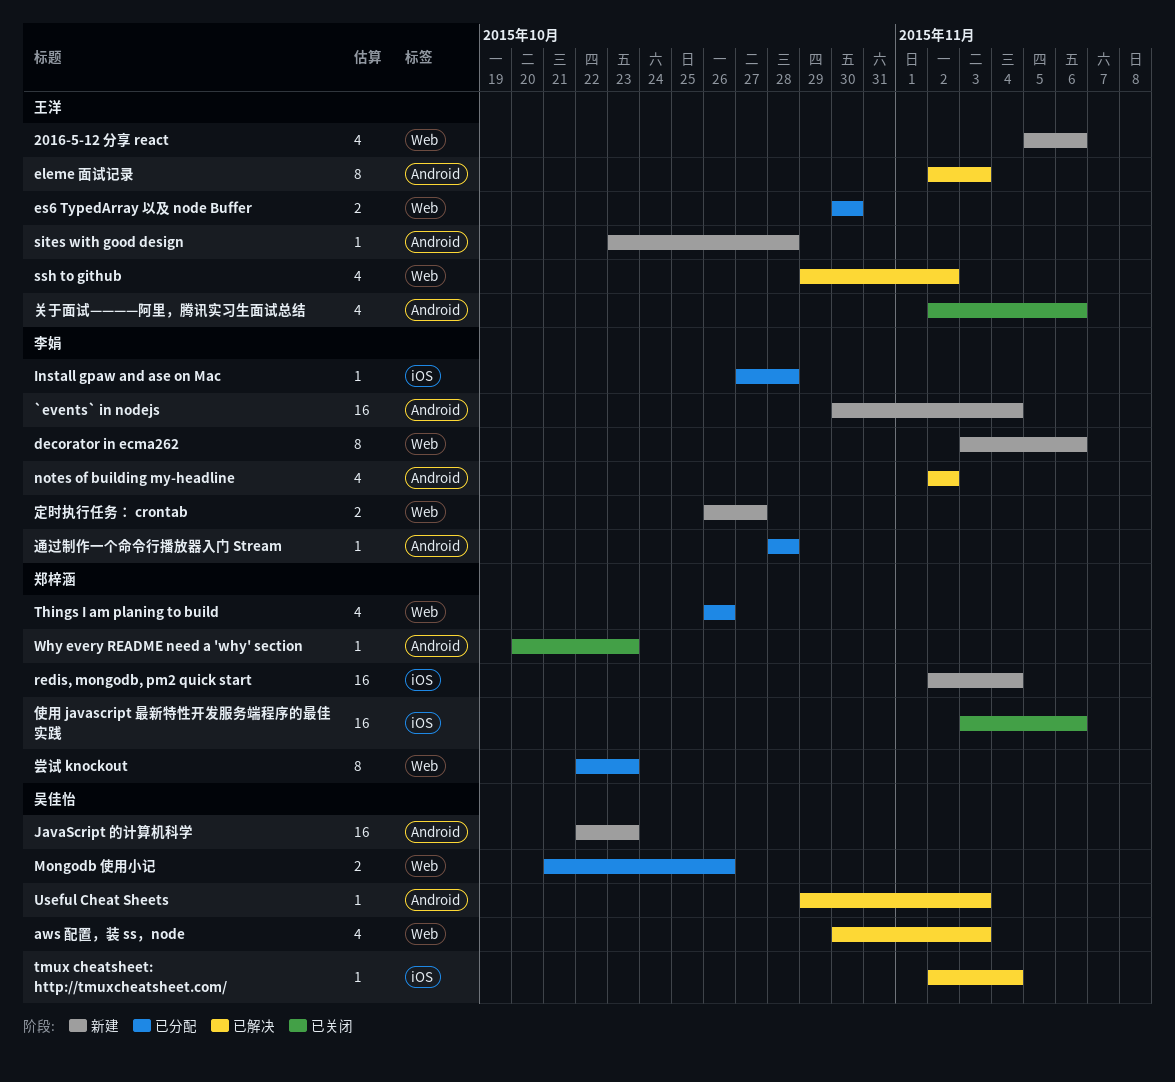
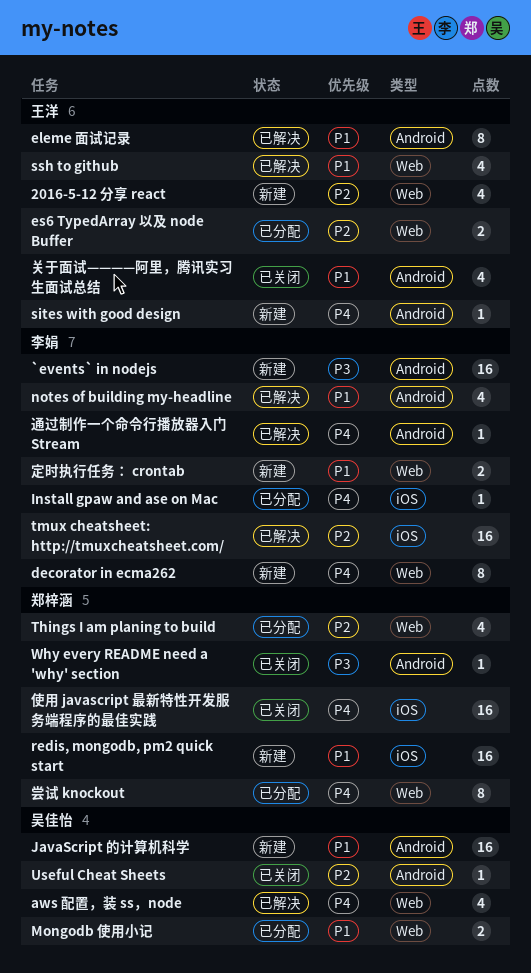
tmux cheatsheet: http://tmuxcheatsheet.com/, owner: 吴佳怡 -> 李娟
tmux cheatsheet: http://tmuxcheatsheet.com/, estimate: 1 -> 16
Useful Cheat Sheets, status: 已解决 -> 已关闭
通过制作一个命令行播放器入门 Stream, status: 已分配 -> 已解决

